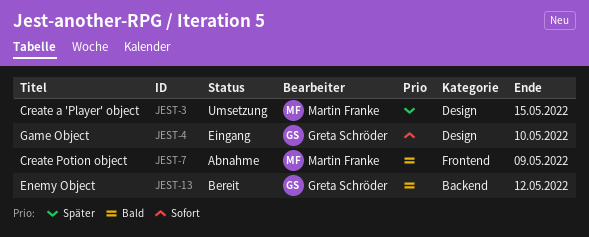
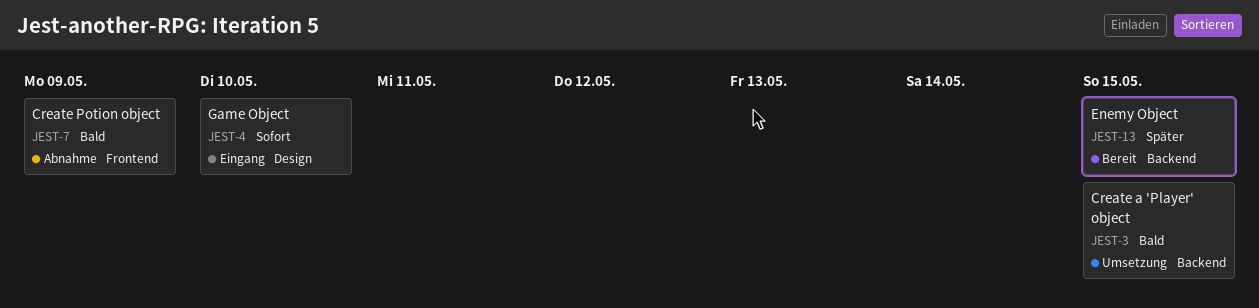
JEST-3, priority: Später -> Bald
JEST-3, label: Design -> Backend
JEST-13, priority: Bald -> Später
JEST-13, due: May 12 -> May 15

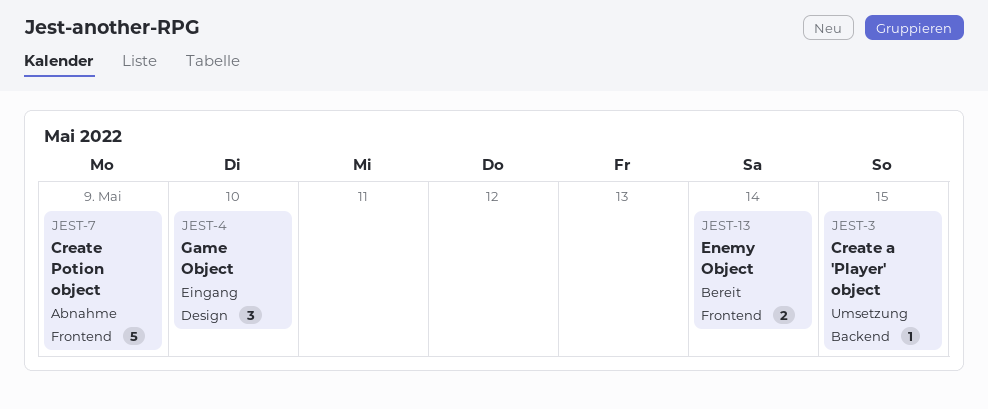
JEST-13, label: Backend -> Frontend
JEST-13, due: May 15 -> May 14

